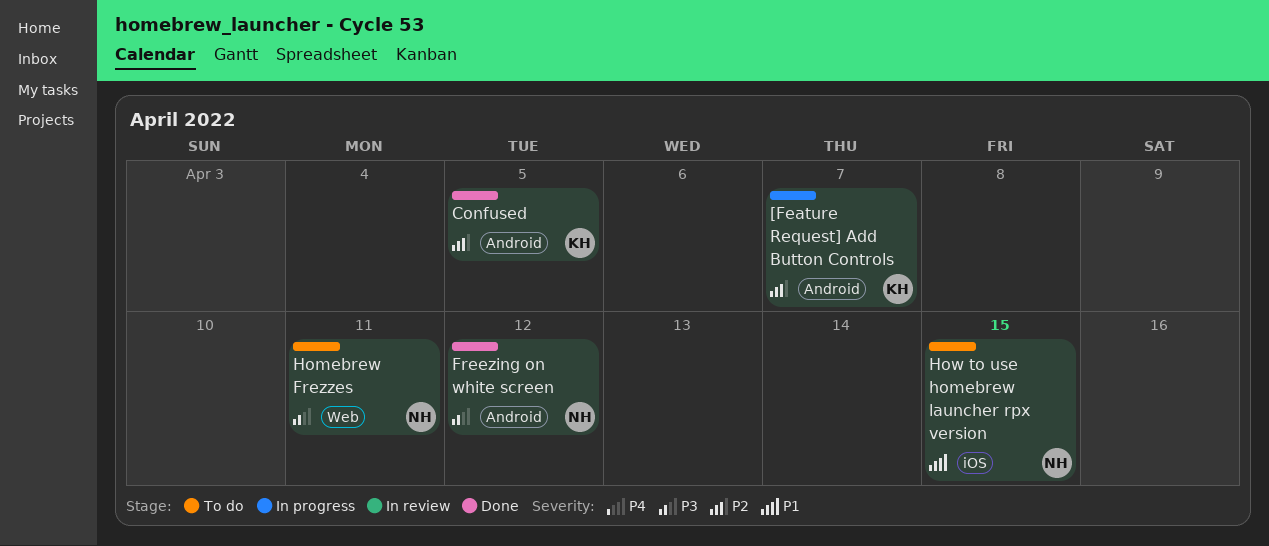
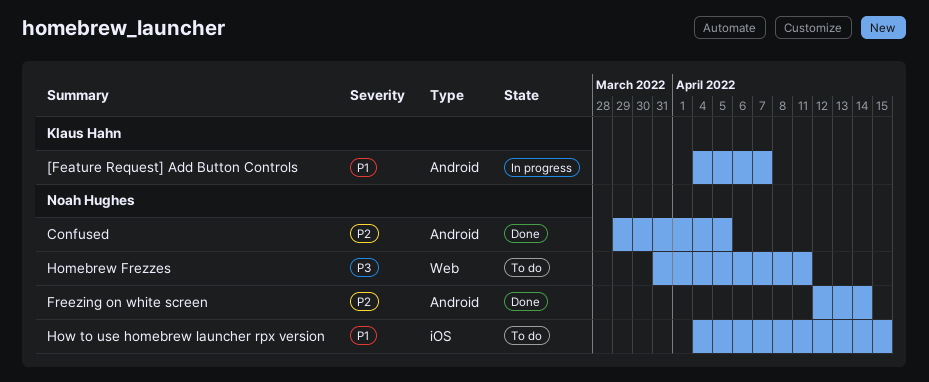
[Feature Request] Add Button Controls, priority: P2 -> P1
Confused, owner: Klaus Hahn -> Noah Hughes
Freezing on white screen, priority: P3 -> P2
Freezing on white screen, due: Apr 12 -> Apr 14

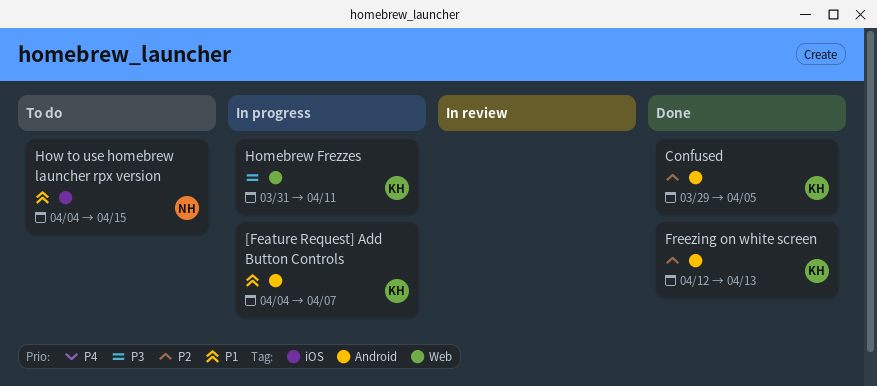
Confused, owner: Noah Hughes -> Klaus Hahn
Freezing on white screen, owner: Noah Hughes -> Klaus Hahn
Freezing on white screen, due: Apr 14 -> Apr 13
Homebrew Frezzes, status: To do -> In progress
Homebrew Frezzes, owner: Noah Hughes -> Klaus Hahn

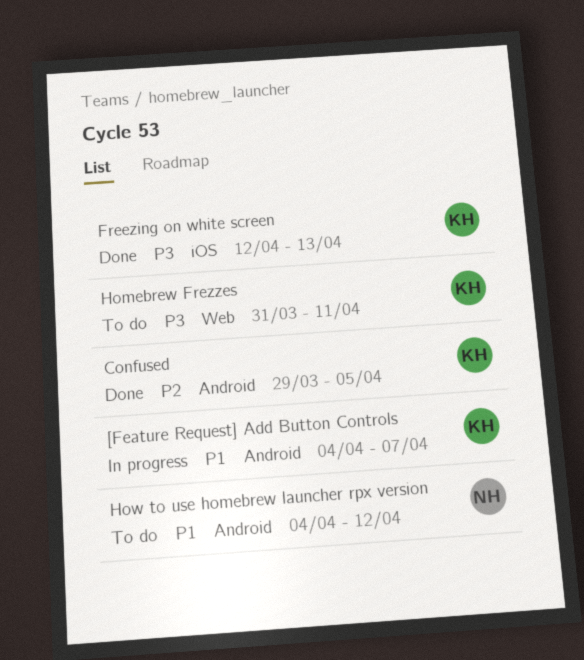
Freezing on white screen, priority: P2 -> P3
Freezing on white screen, label: Android -> iOS
Homebrew Frezzes, status: In progress -> To do
How to use homebrew launcher rpx version, label: iOS -> Android
How to use homebrew launcher rpx version, due: Apr 15 -> Apr 12

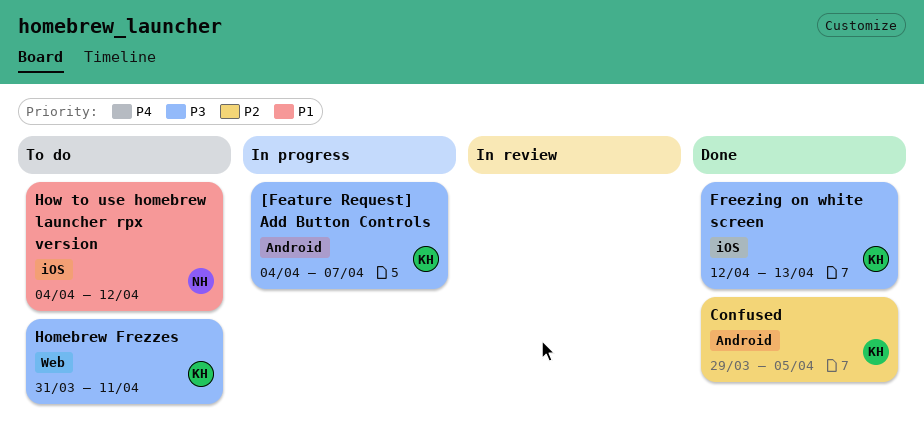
[Feature Request] Add Button Controls, priority: P1 -> P3
How to use homebrew launcher rpx version, label: Android -> iOS

